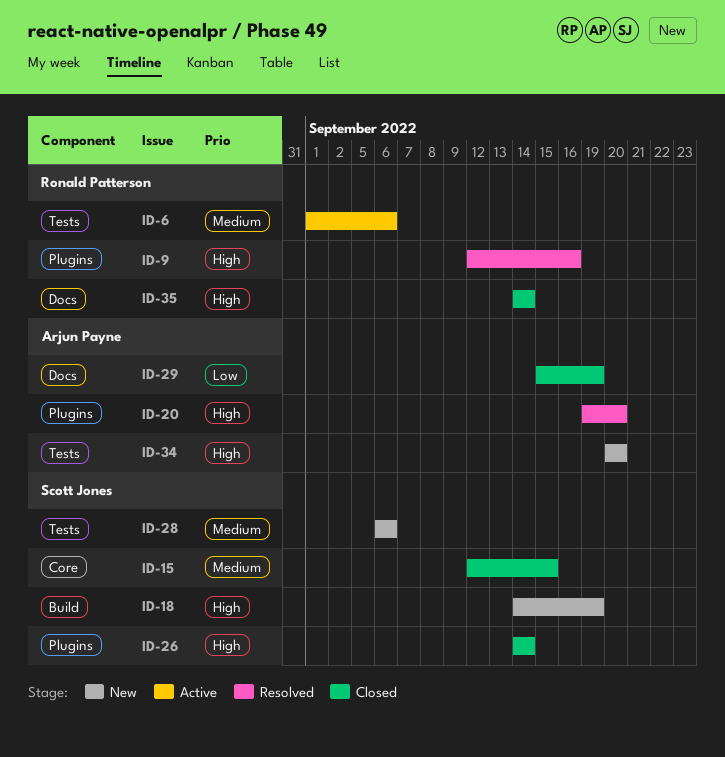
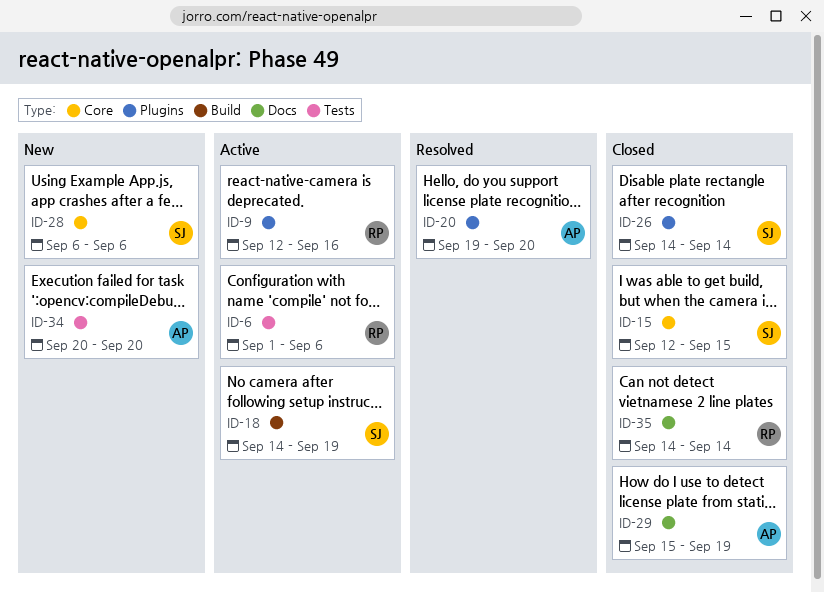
ID-9, status: Resolved -> Active
ID-18, status: New -> Active
ID-28, label: Tests -> Core

